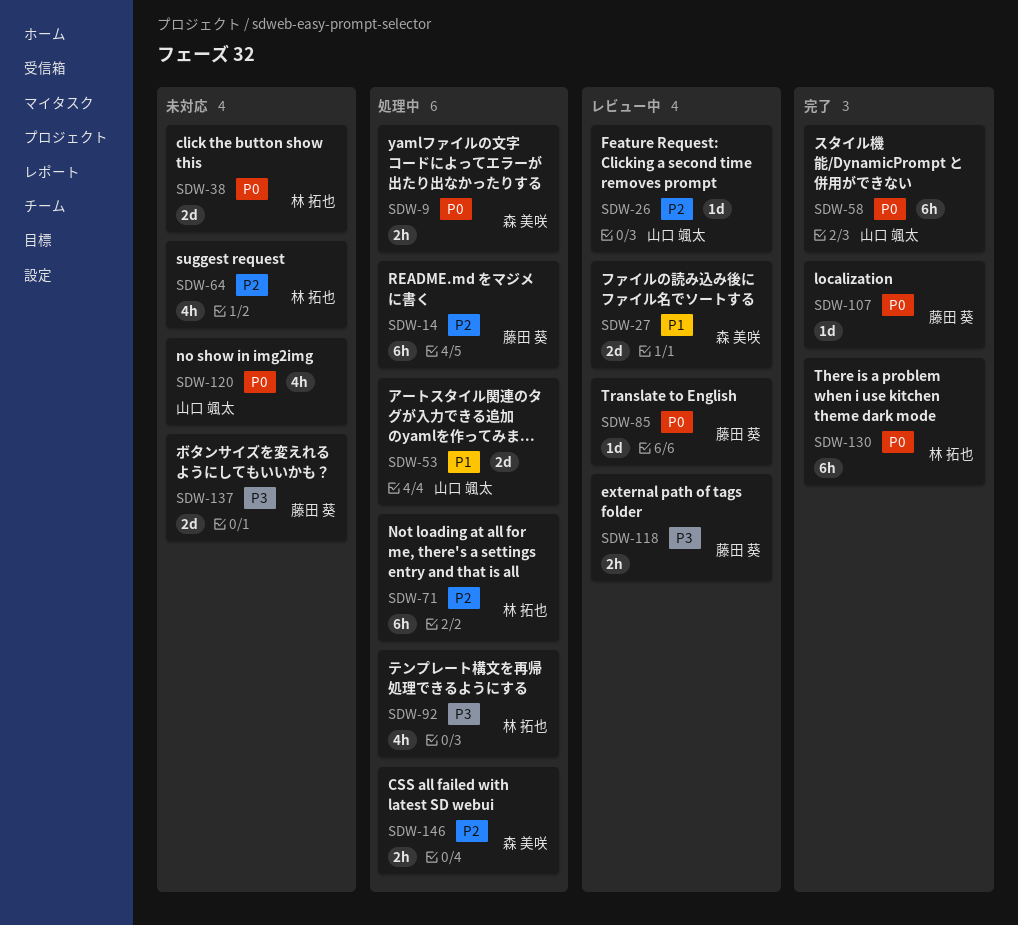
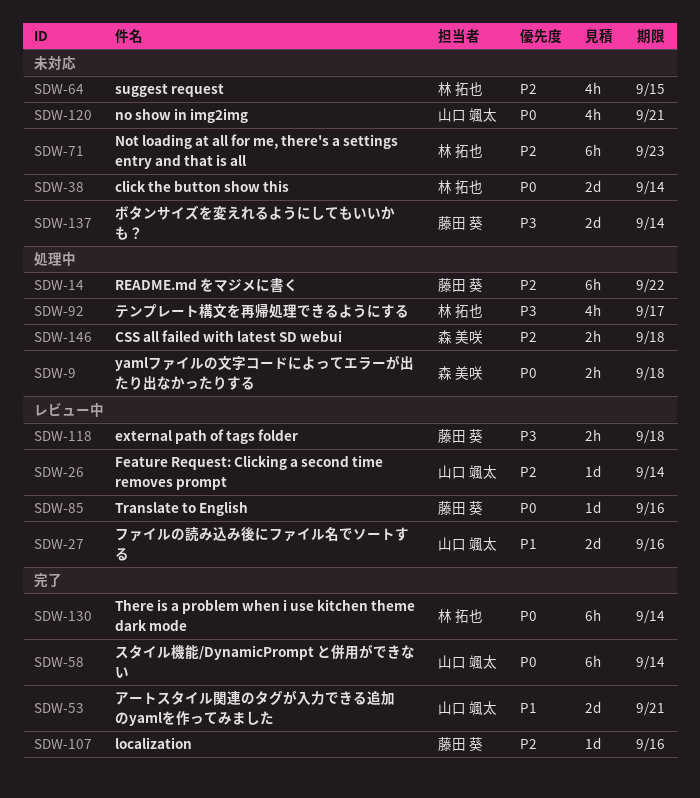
SDW-27, owner: 森 美咲 -> 山口 颯太
SDW-53, status: 処理中 -> 完了
SDW-71, status: 処理中 -> 未対応
SDW-107, priority: P0 -> P2

